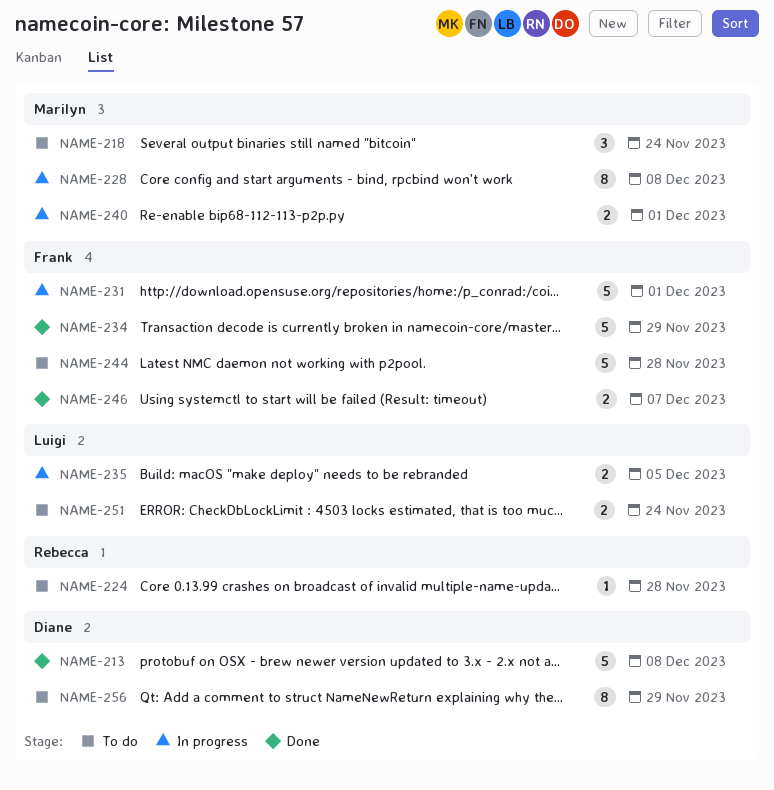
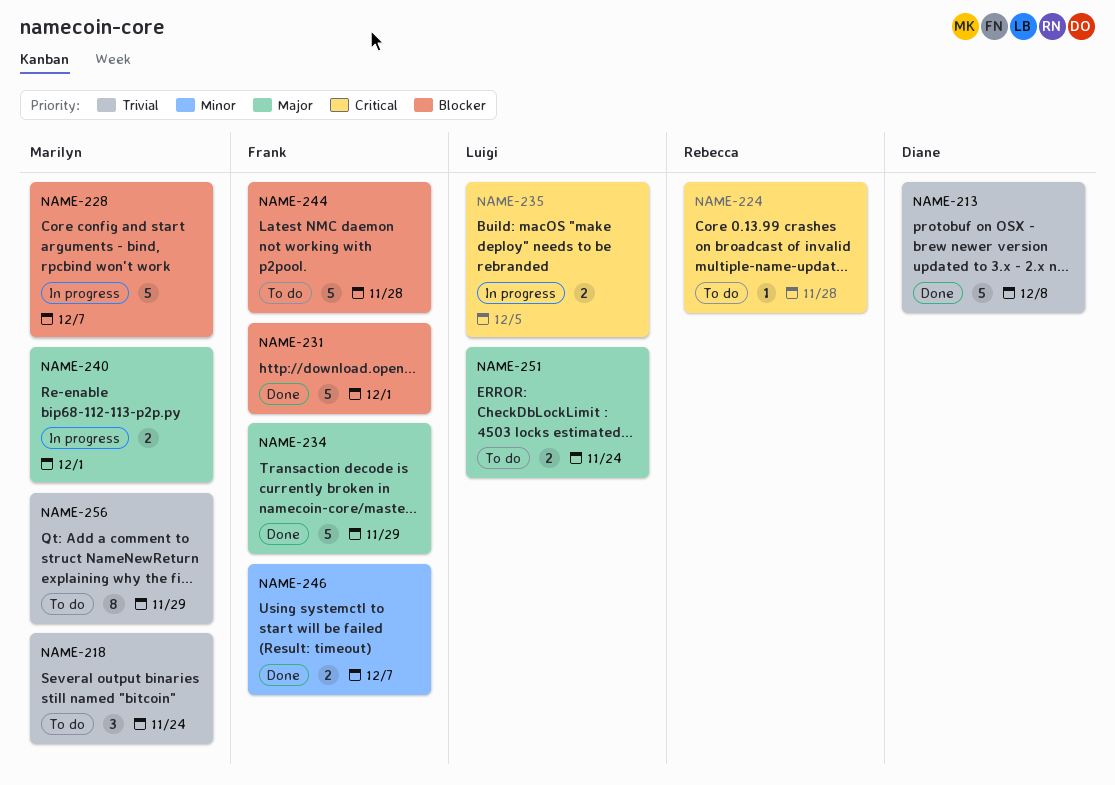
NAME-228, estimate: 8 -> 5
NAME-228, due: Dec 8 -> Dec 7
NAME-231, status: In progress -> Done
NAME-256, owner: Diane -> Marilyn

